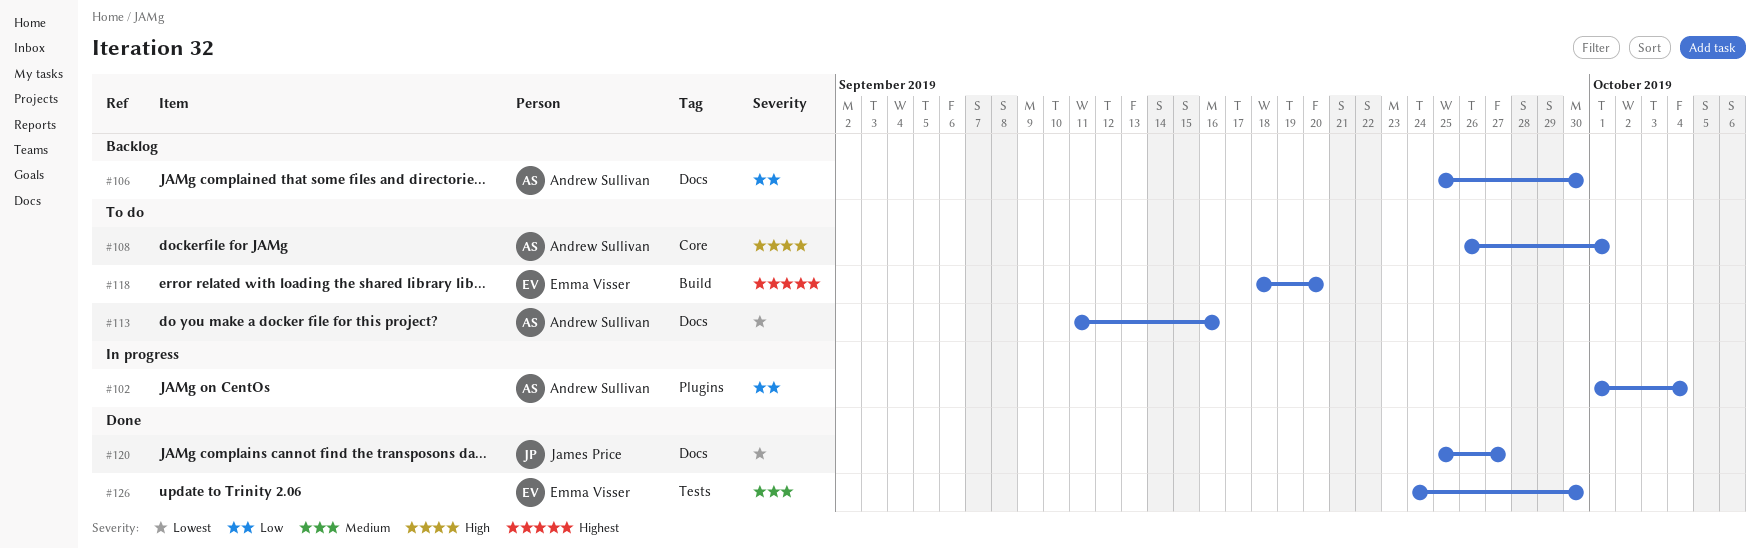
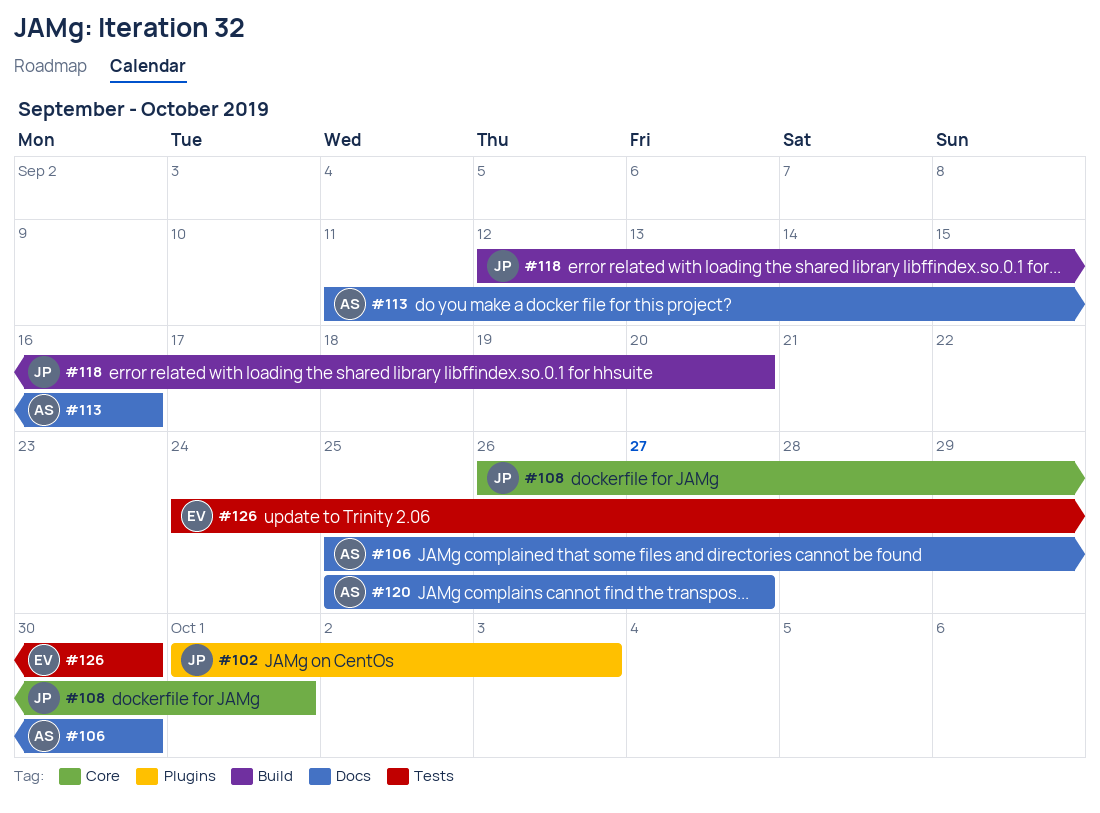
#102, owner: Andrew Sullivan -> James Price
#102, due: Oct 4 -> Oct 3
#108, owner: Andrew Sullivan -> James Price
#118, owner: Emma Visser -> James Price
#118, start: Sep 18 -> Sep 12
#120, owner: James Price -> Andrew Sullivan

